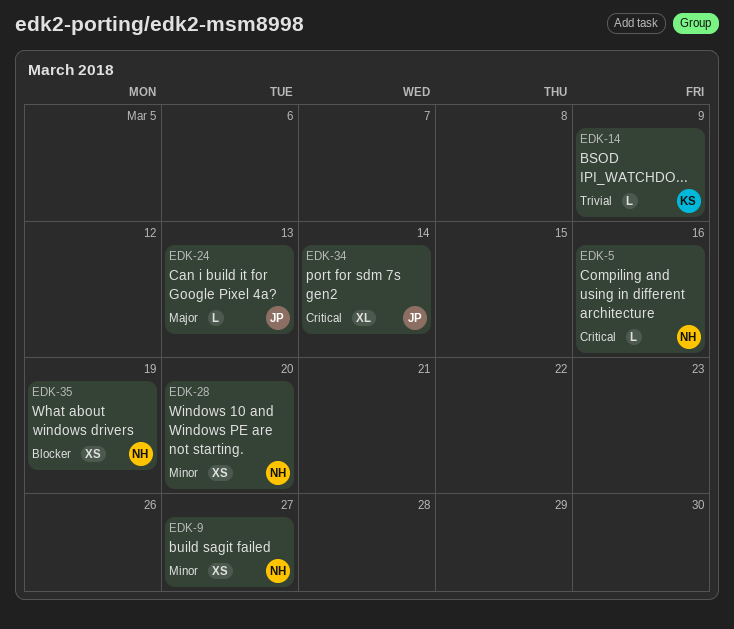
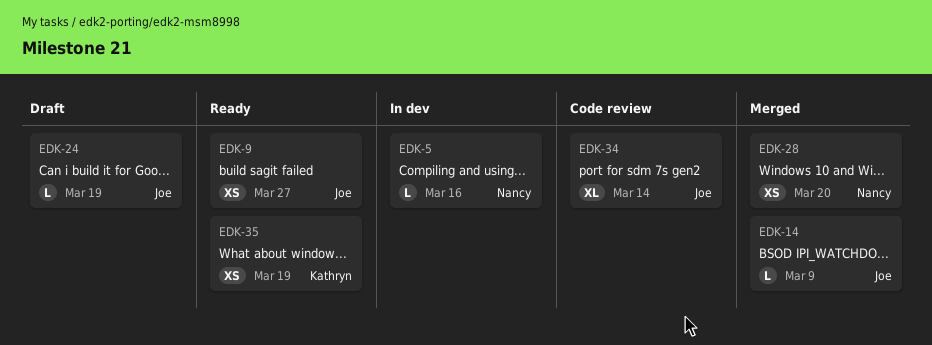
EDK-9, owner: Nancy -> Joe
EDK-14, owner: Kathryn -> Joe
EDK-24, due: Mar 13 -> Mar 19
EDK-35, owner: Nancy -> Kathryn

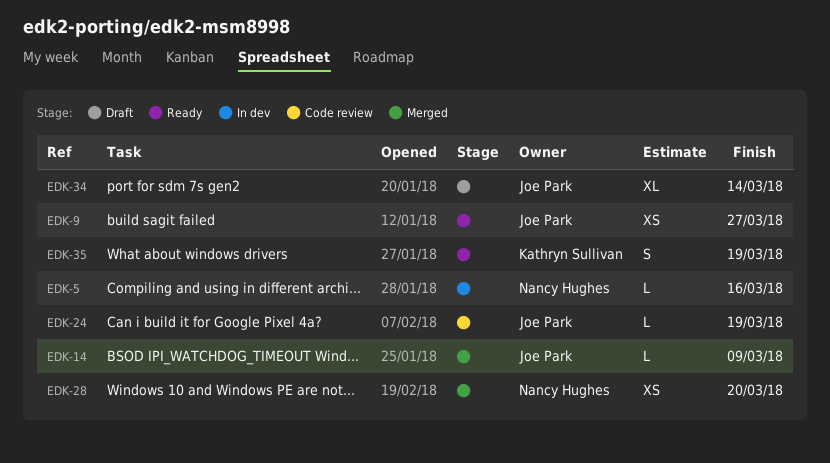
EDK-24, status: Draft -> Code review
EDK-34, status: Code review -> Draft
EDK-35, estimate: XS -> S

